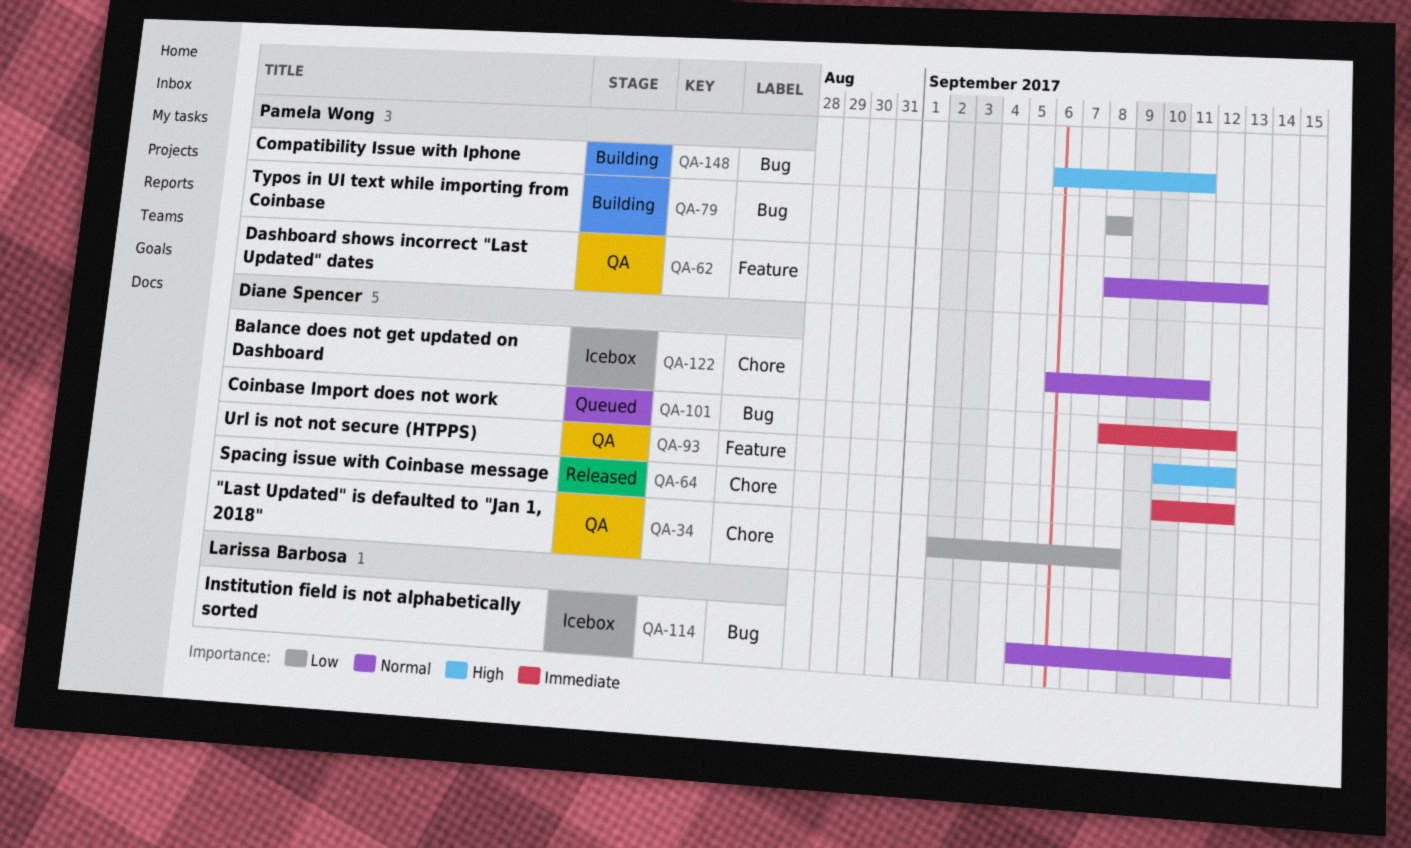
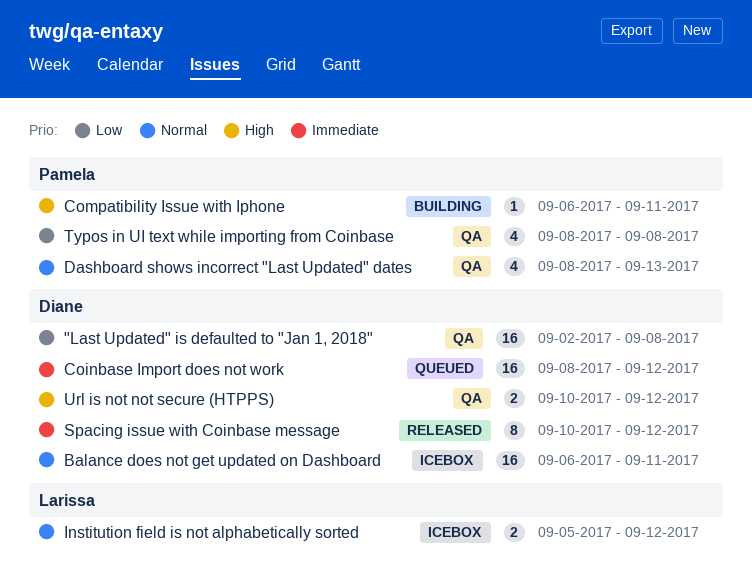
Typos in UI text while importing from Coinbase, status: Building -> QA

